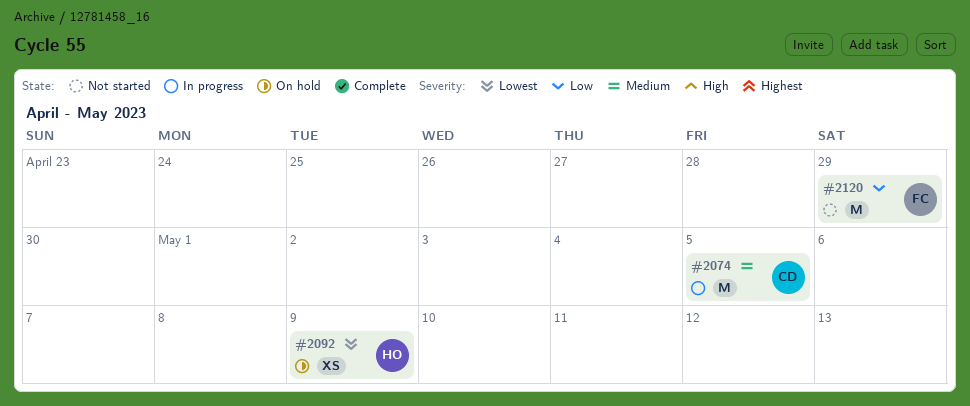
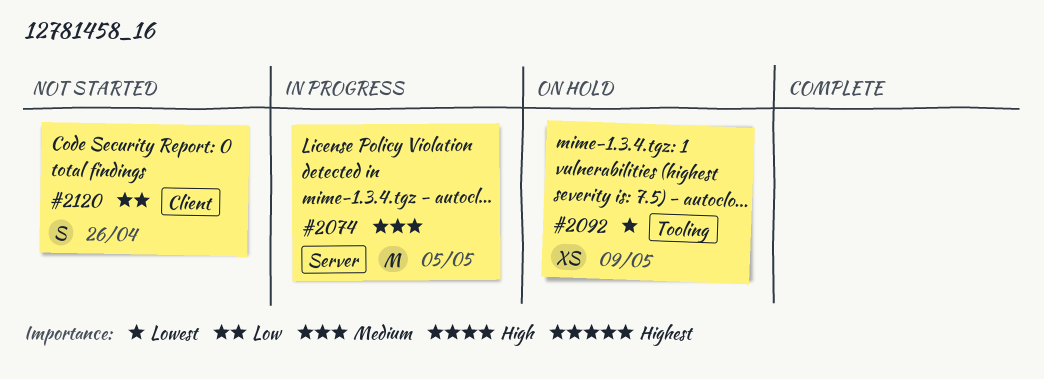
#2120, estimate: M -> S
#2120, due: Apr 29 -> Apr 26

